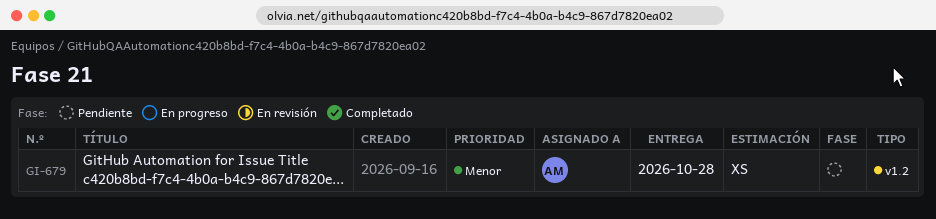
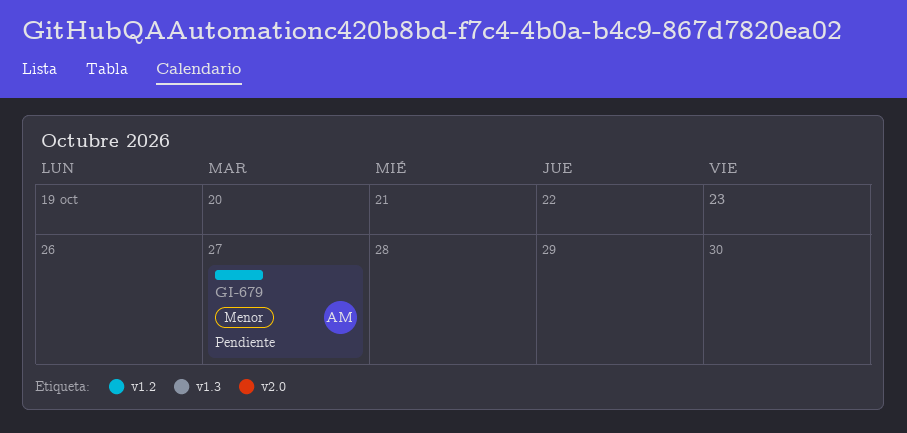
GI-679, due: Oct 28 -> Oct 27

